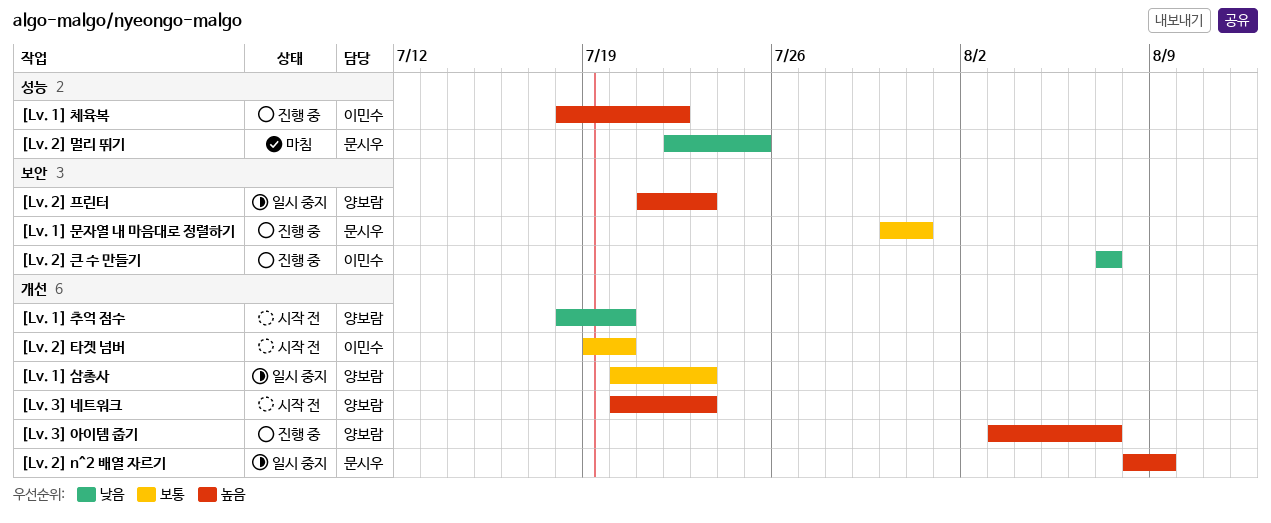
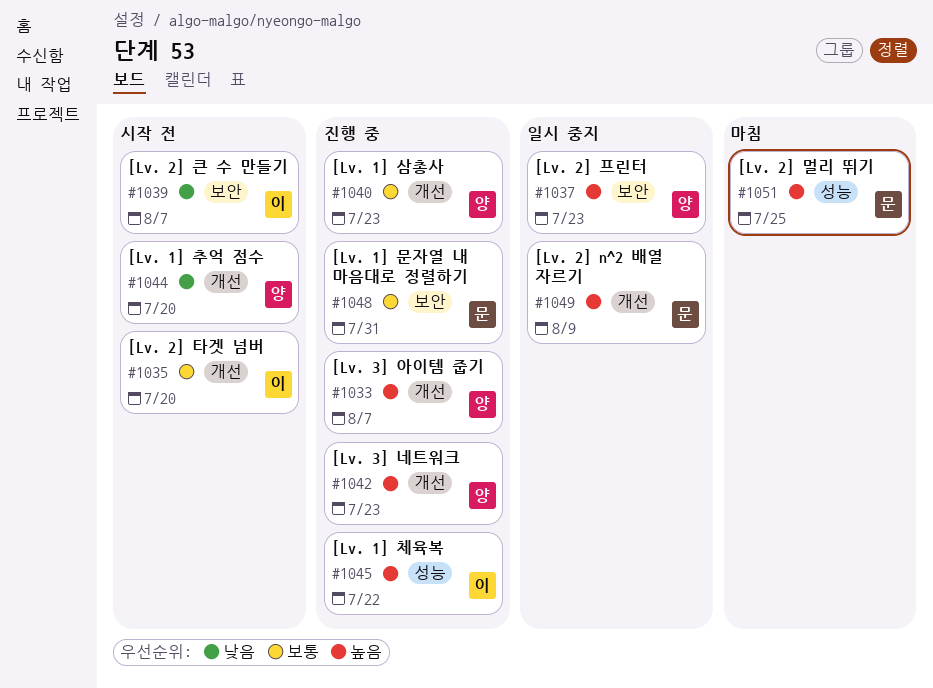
[Lv. 1] 삼총사, status: 일시 중지 -> 진행 중
[Lv. 2] 멀리 뛰기, priority: 낮음 -> 높음
[Lv. 2] 큰 수 만들기, status: 진행 중 -> 시작 전
[Lv. 3] 네트워크, status: 시작 전 -> 진행 중

